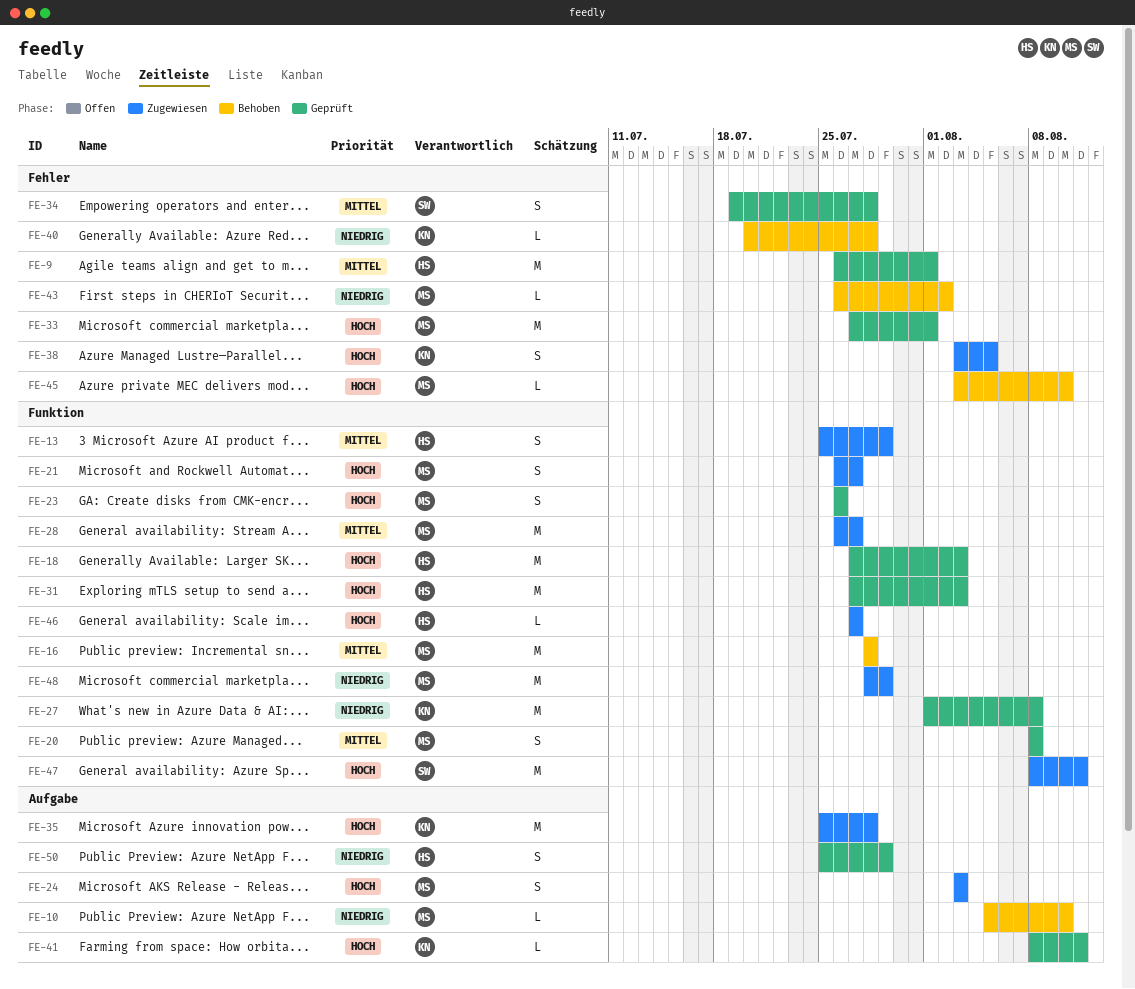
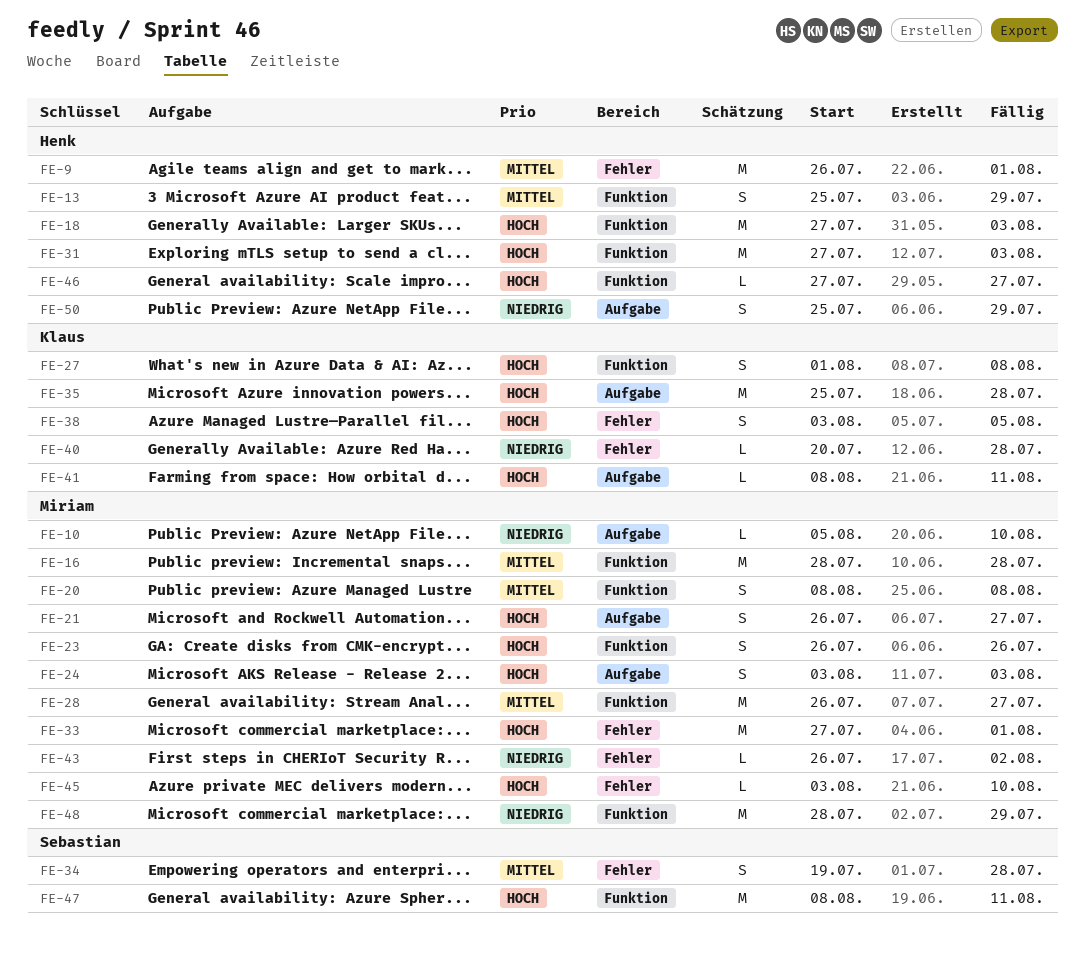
FE-21, label: Funktion -> Aufgabe
FE-27, priority: Niedrig -> Hoch
FE-27, estimate: M -> S

